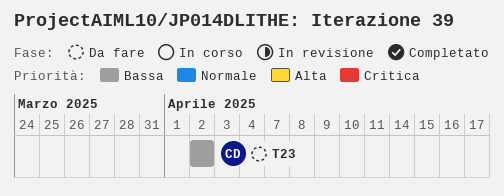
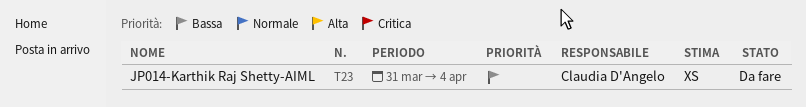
T23, start: Apr 2 -> Mar 31
T23, due: Apr 2 -> Apr 4

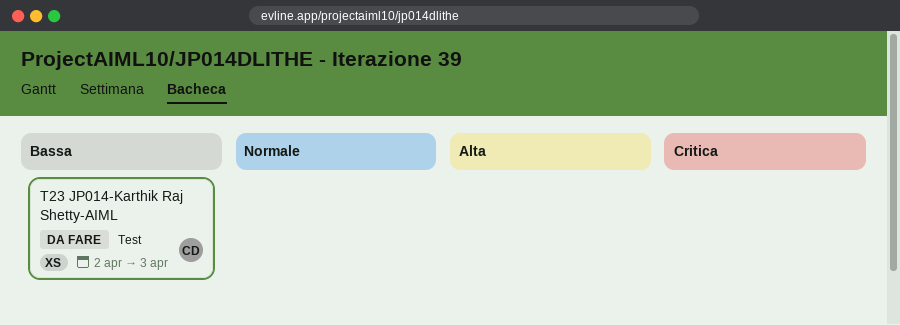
T23, start: Mar 31 -> Apr 2
T23, due: Apr 4 -> Apr 3

